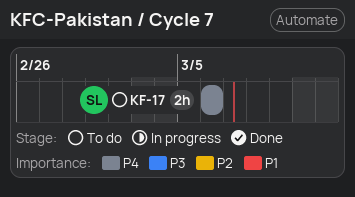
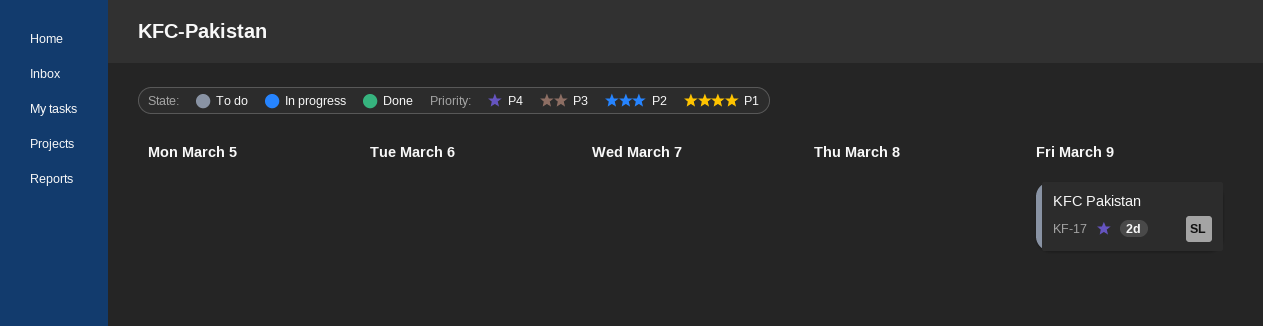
KF-17, estimate: 2h -> 2d
KF-17, due: Mar 6 -> Mar 9

